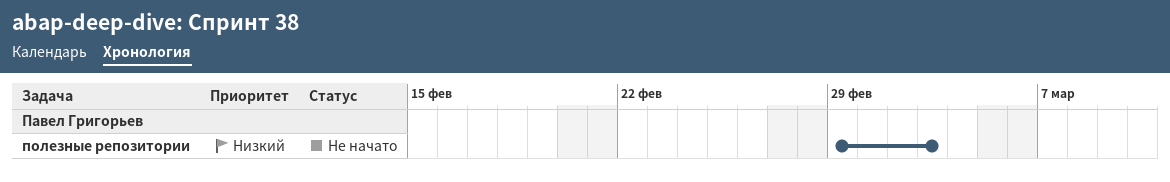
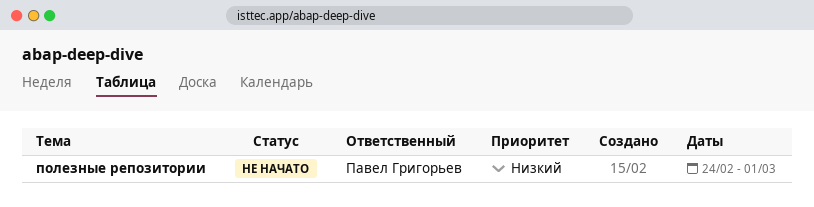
полезные репозитории, start: Feb 29 -> Feb 24
полезные репозитории, due: Mar 3 -> Mar 1

